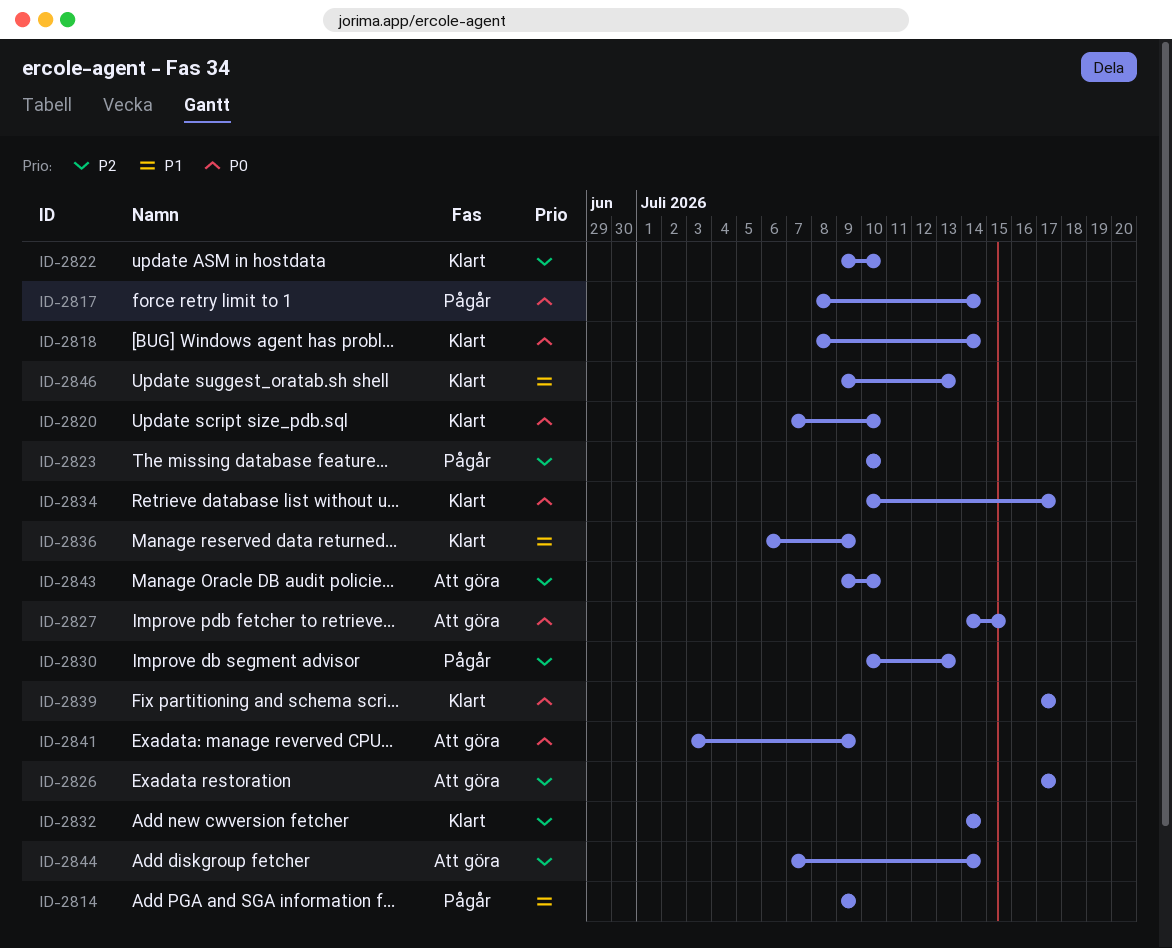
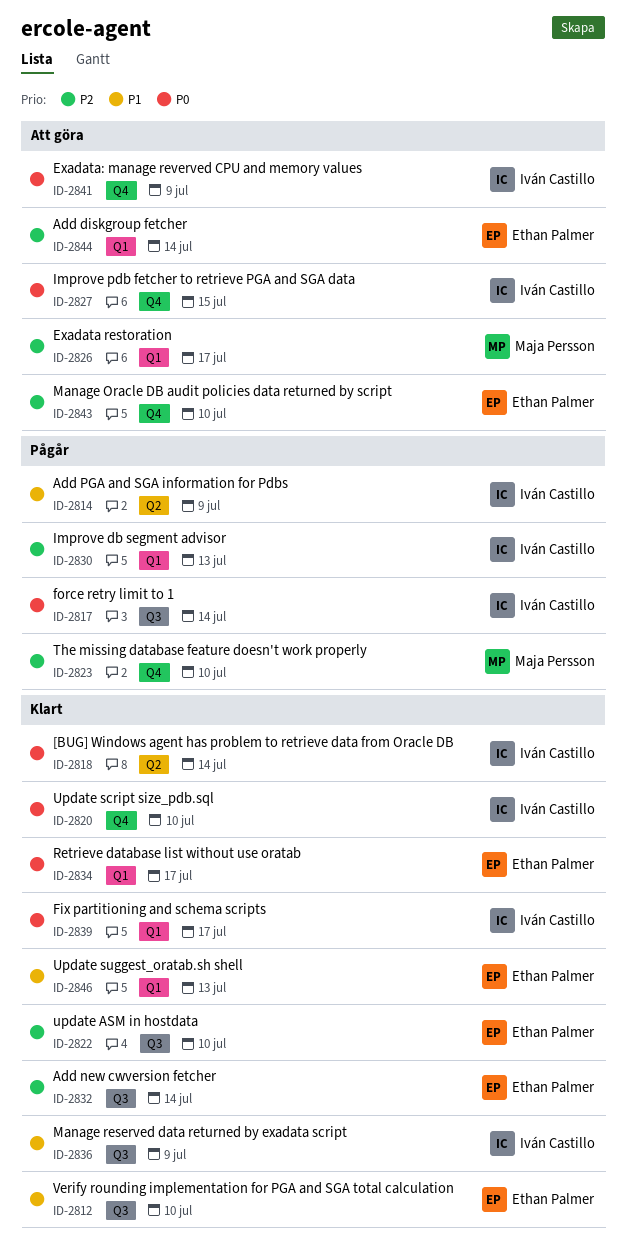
ID-2812: none -> present

